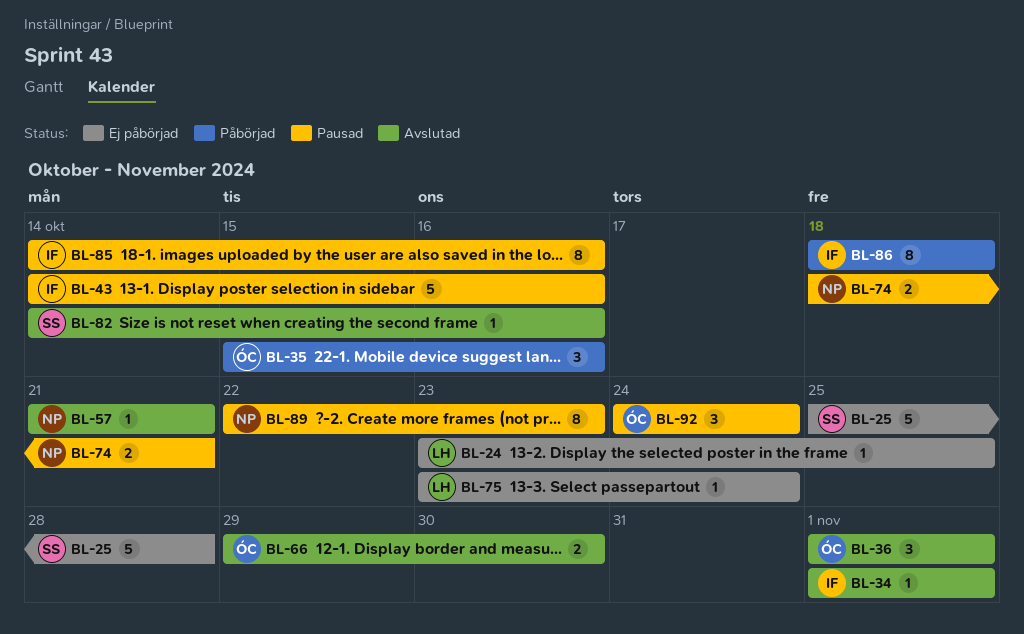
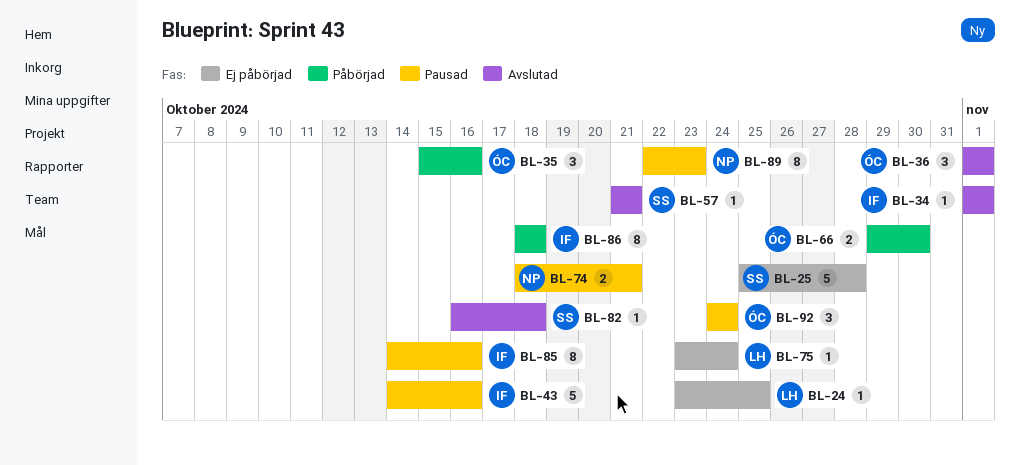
BL-57, owner: NP -> SS
BL-66, status: Avslutad -> Påbörjad
BL-82, start: Oct 14 -> Oct 16
BL-82, due: Oct 16 -> Oct 18

